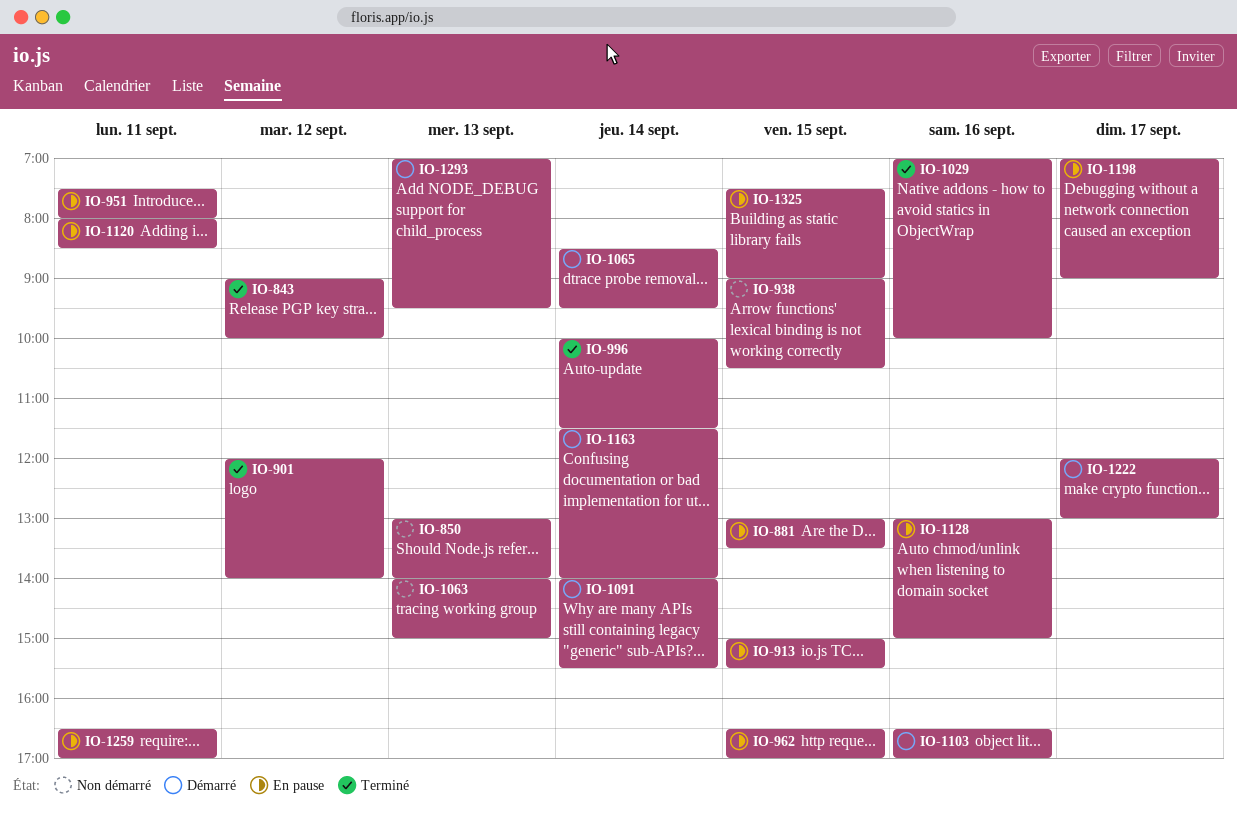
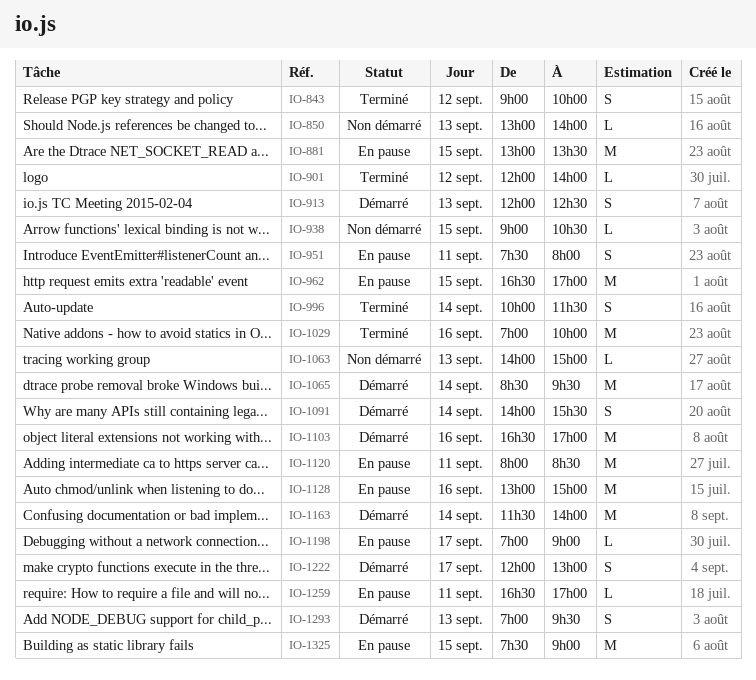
IO-913, status: En pause -> Démarré
IO-913, day: Sep 15 -> Sep 13
IO-913, begins: 15:00 -> 12:00
IO-913, ends: 15:30 -> 12:30

